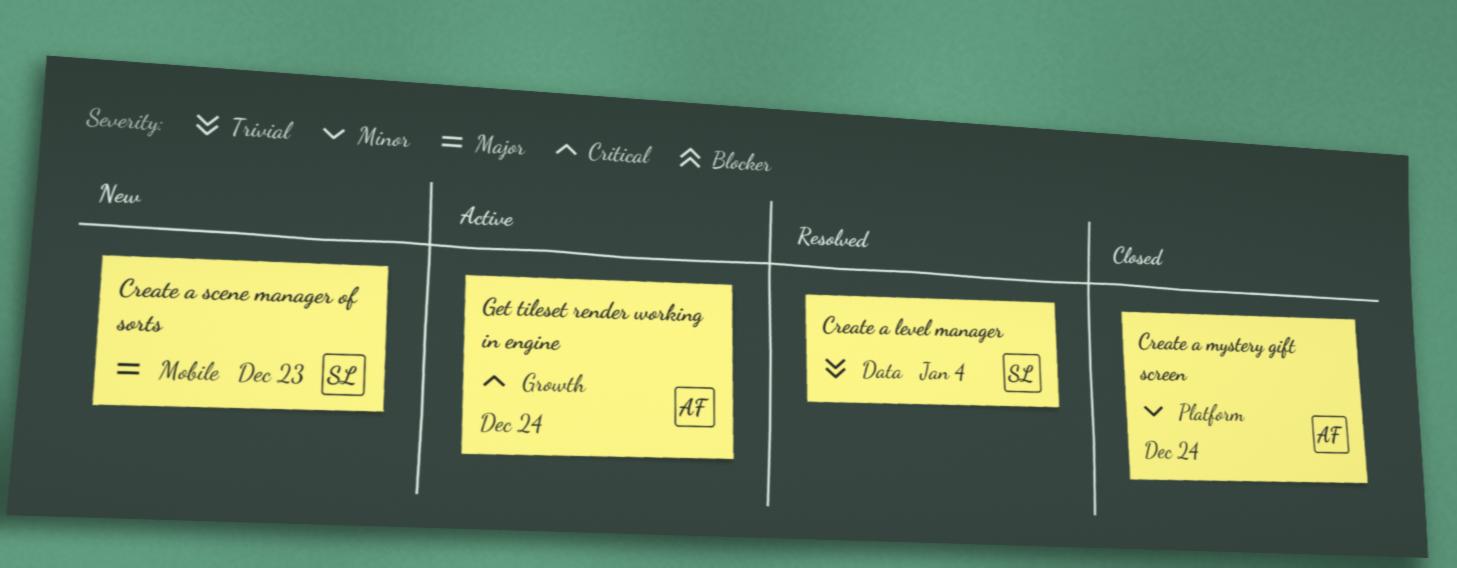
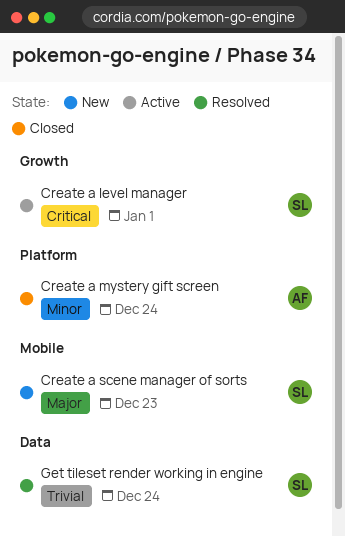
Create a level manager, status: Resolved -> Active
Create a level manager, priority: Trivial -> Critical
Create a level manager, label: Data -> Growth
Create a level manager, due: Jan 4 -> Jan 1
Get tileset render working in engine, status: Active -> Resolved
Get tileset render working in engine, owner: AF -> SL
Get tileset render working in engine, priority: Critical -> Trivial
Get tileset render working in engine, label: Growth -> Data

